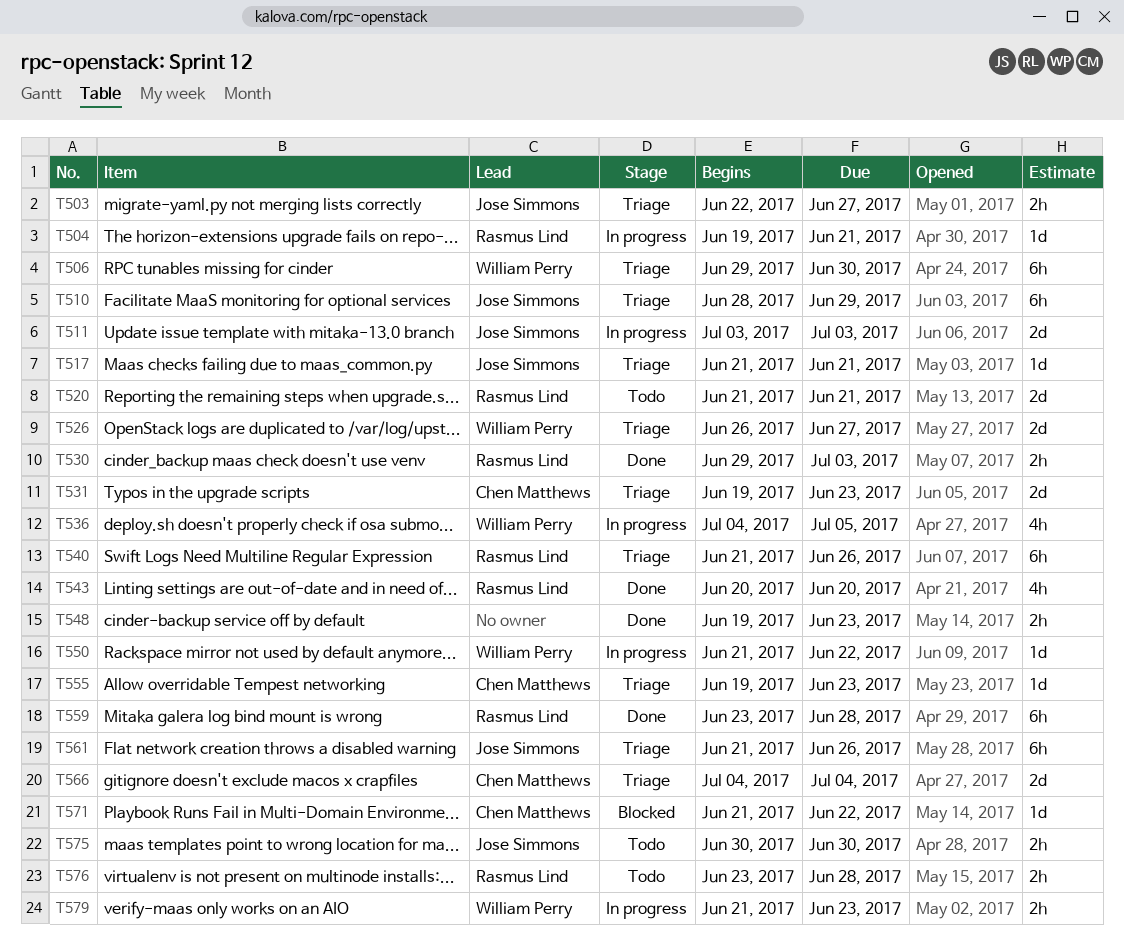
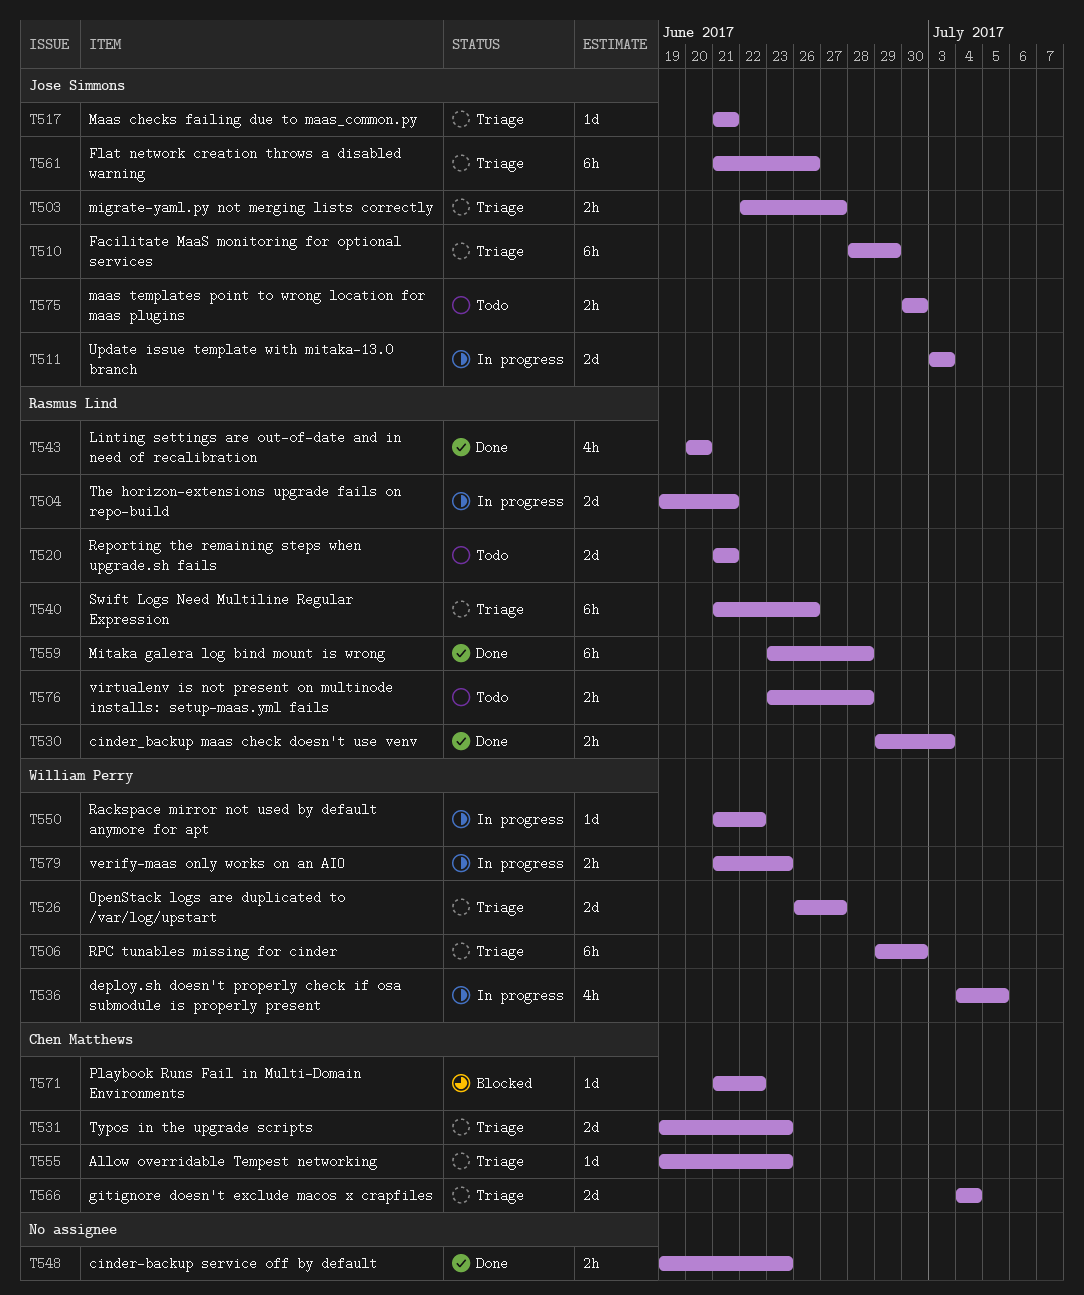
T504, estimate: 1d -> 2d

